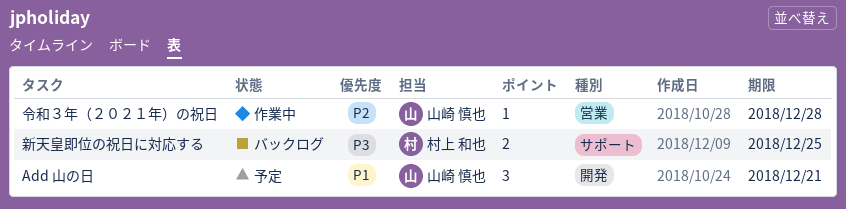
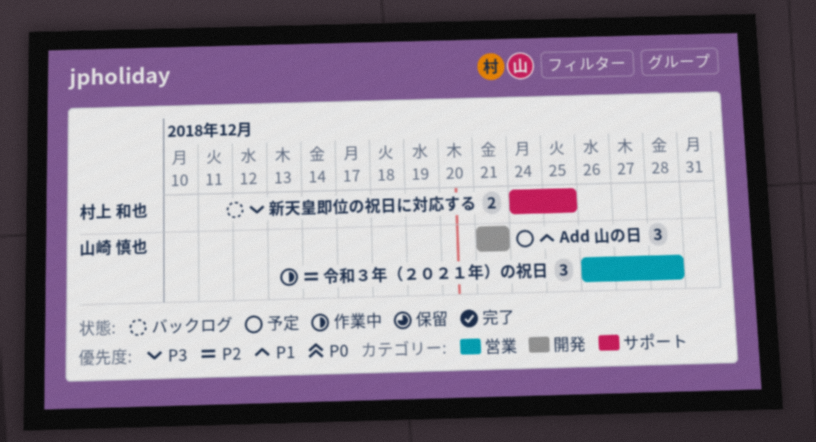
令和３年（２０２１年）の祝日, estimate: 1 -> 3

